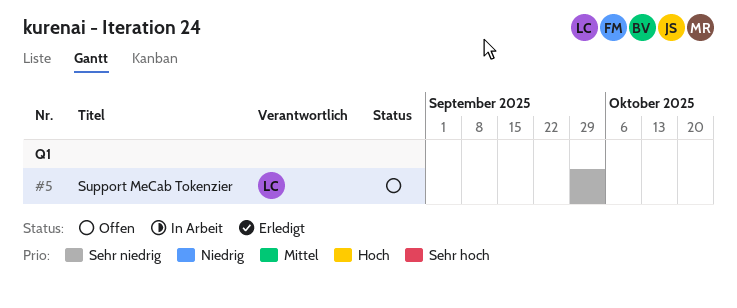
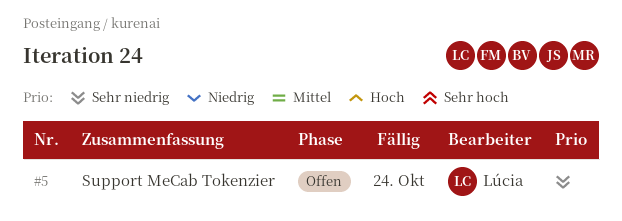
#5, due: Oct 3 -> Oct 24

